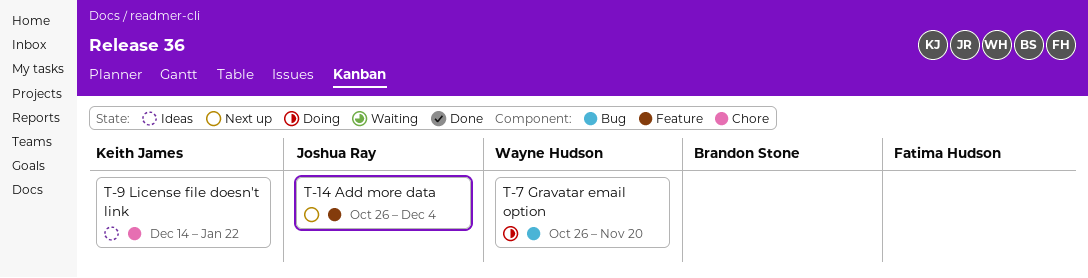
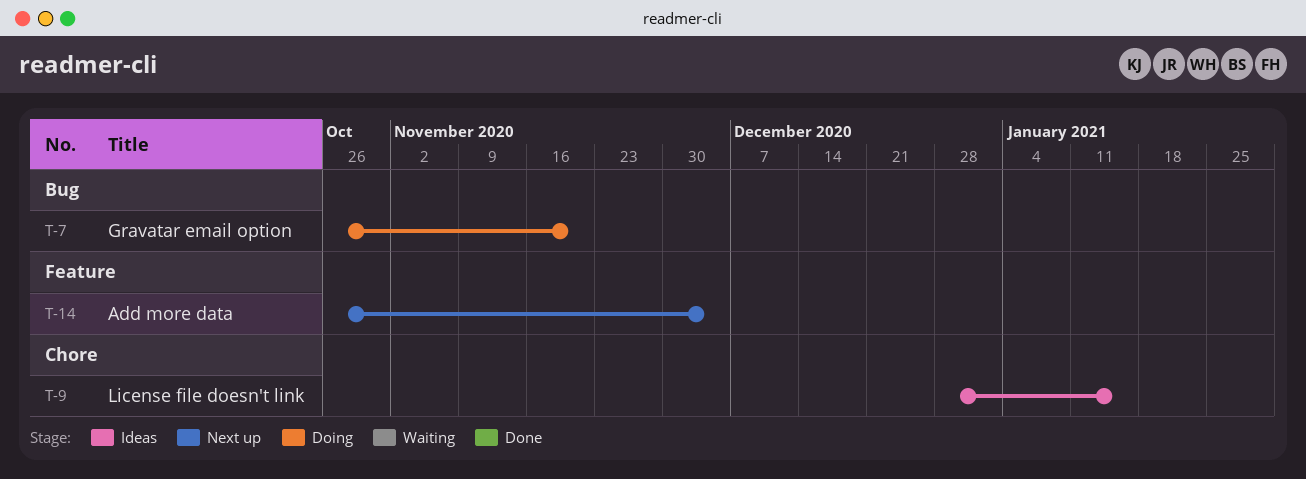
T-9, start: Dec 14 -> Dec 28
T-9, due: Jan 22 -> Jan 15

